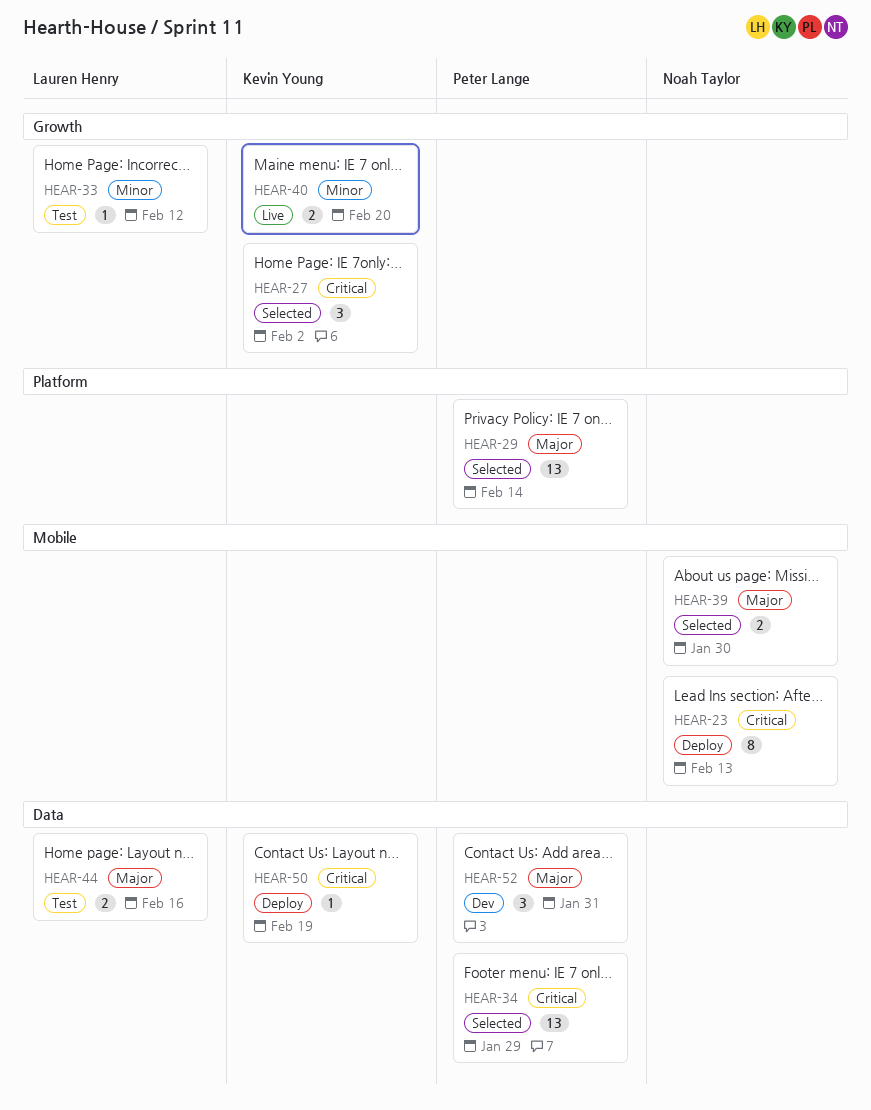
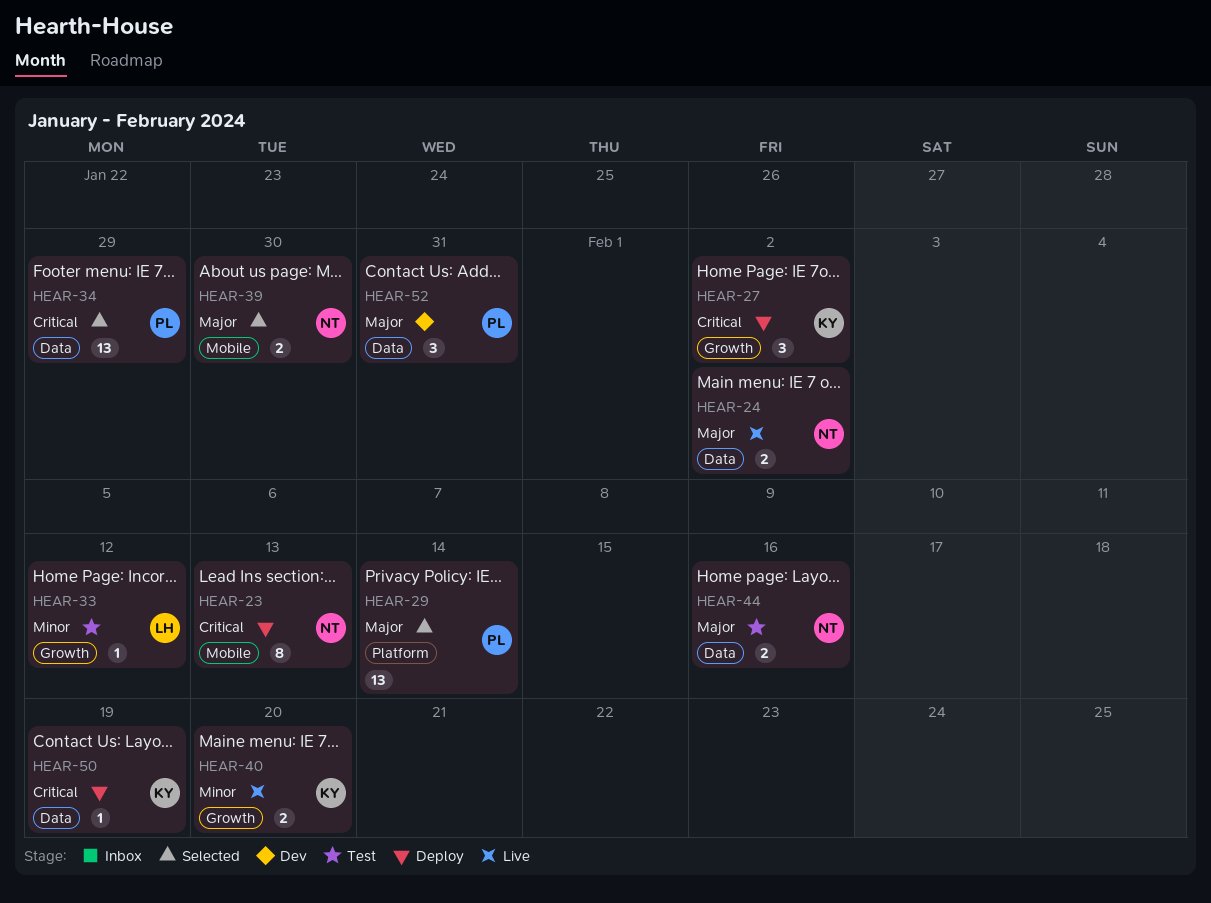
HEAR-24: none -> present
HEAR-27, status: Selected -> Deploy
HEAR-44, owner: Lauren Henry -> Noah Taylor

